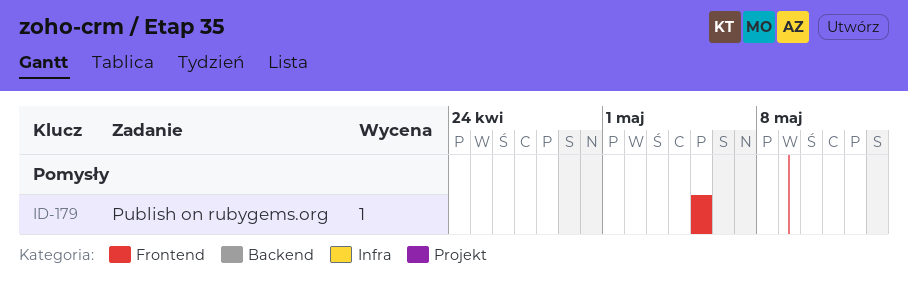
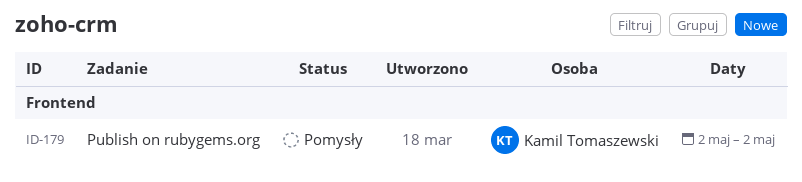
ID-179, start: May 5 -> May 2
ID-179, due: May 5 -> May 2

